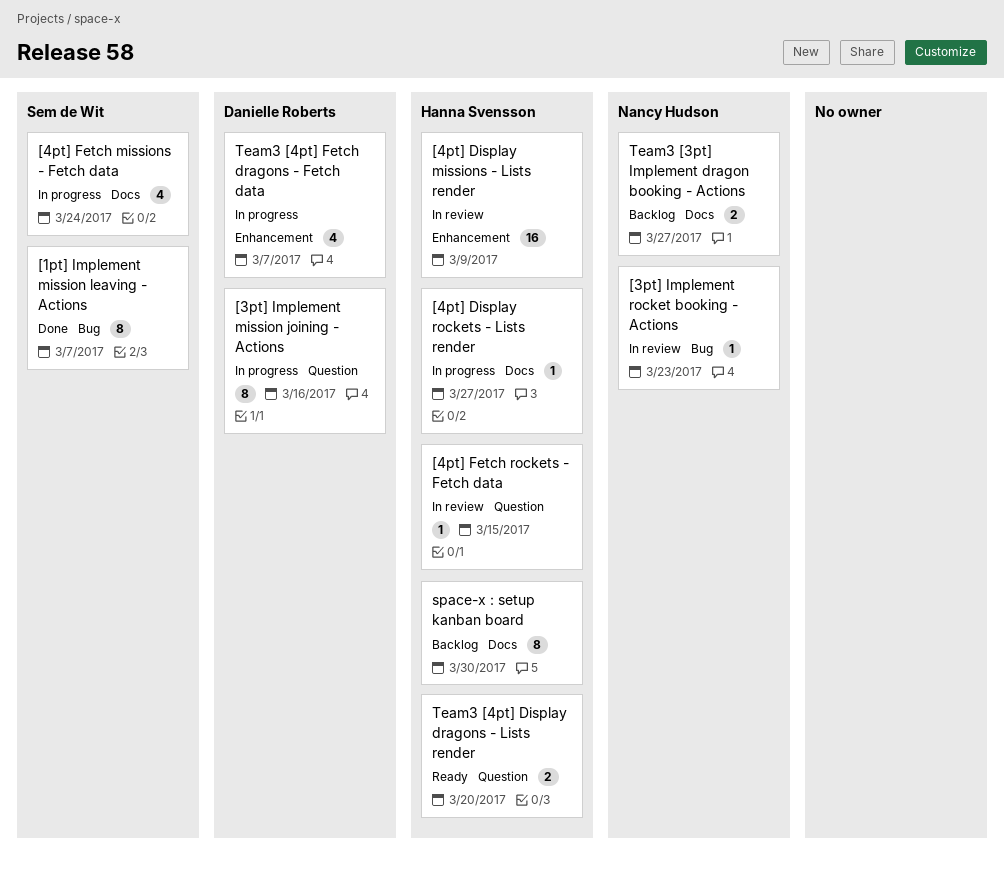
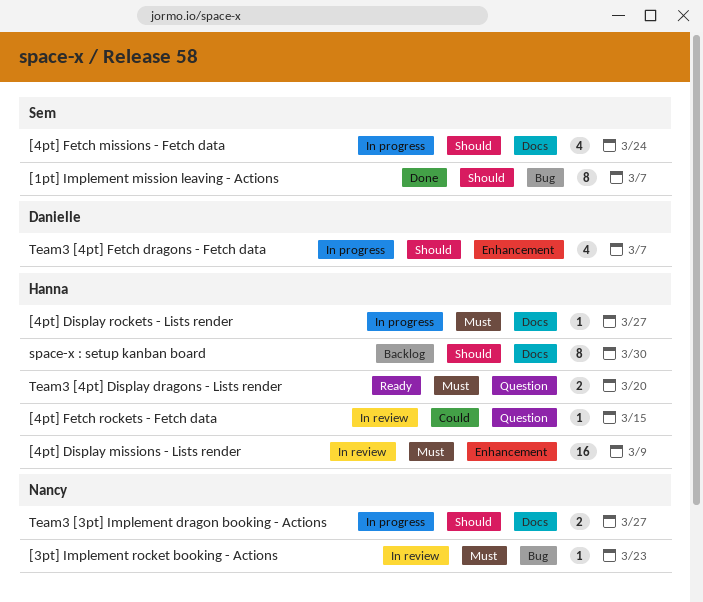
[3pt] Implement mission joining - Actions: present -> none
Team3 [3pt] Implement dragon booking - Actions, status: Backlog -> In progress

